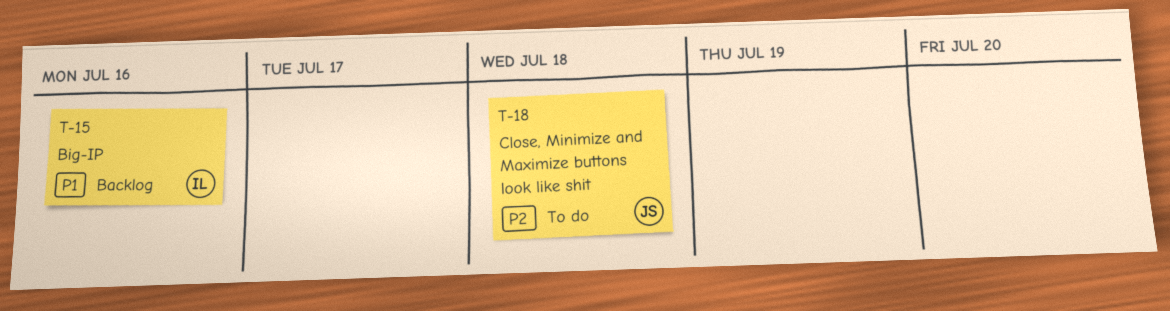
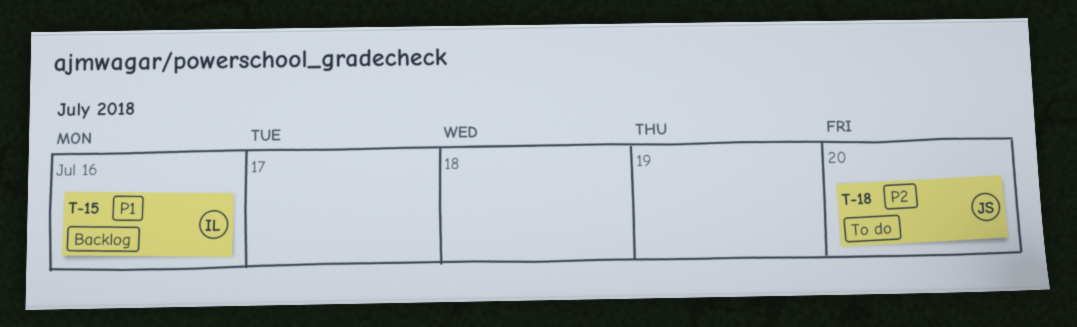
T-18, due: Jul 18 -> Jul 20

